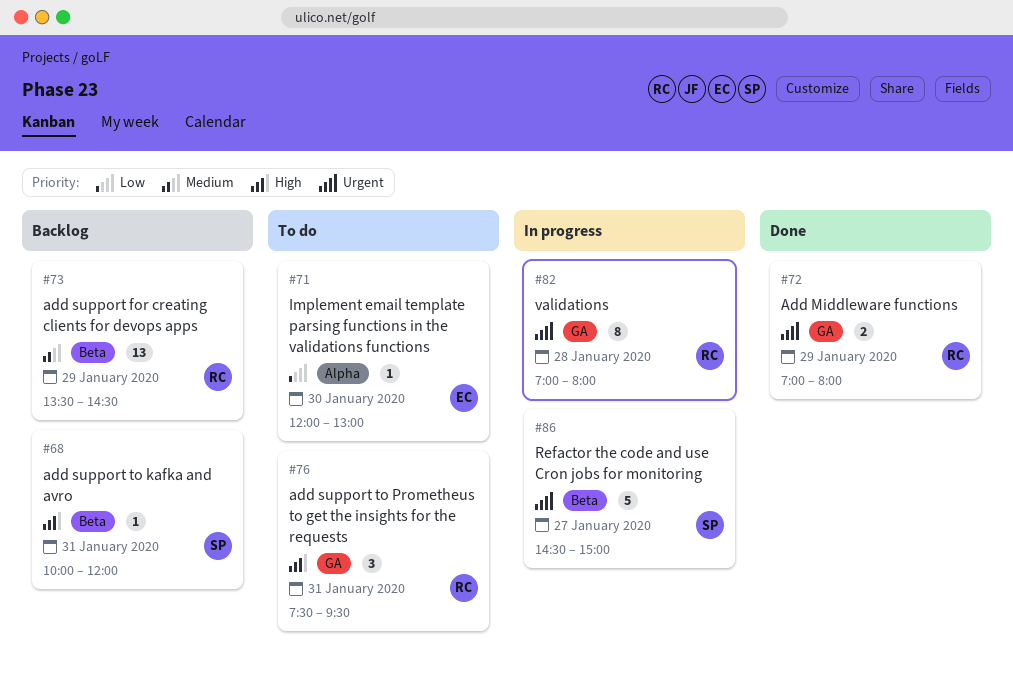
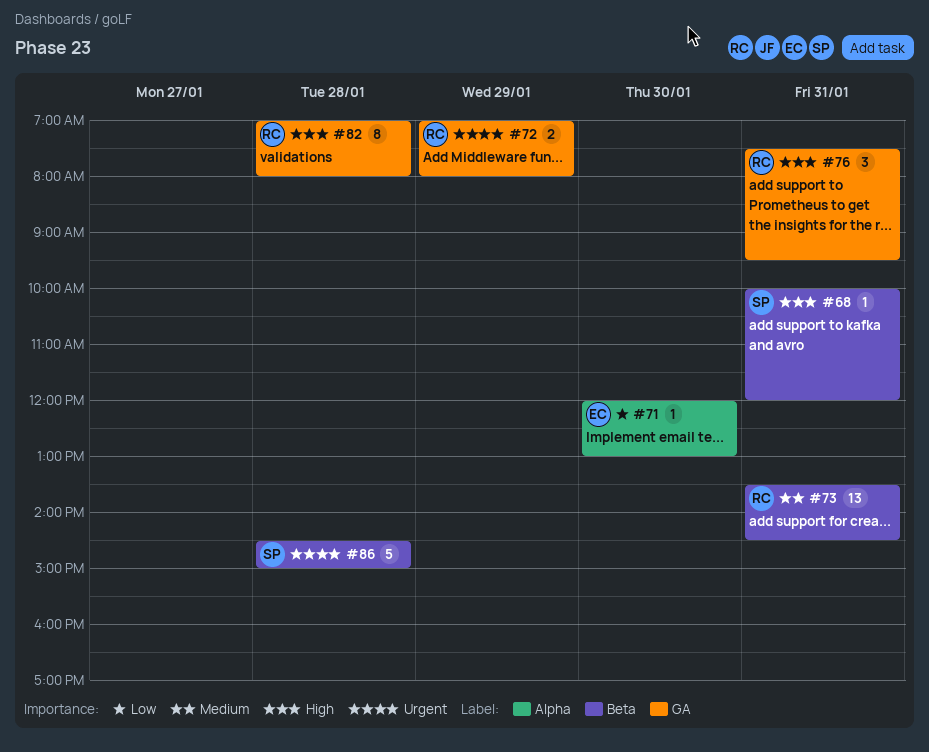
#73, day: Jan 29 -> Jan 31
#82, priority: Urgent -> High
#86, day: Jan 27 -> Jan 28

